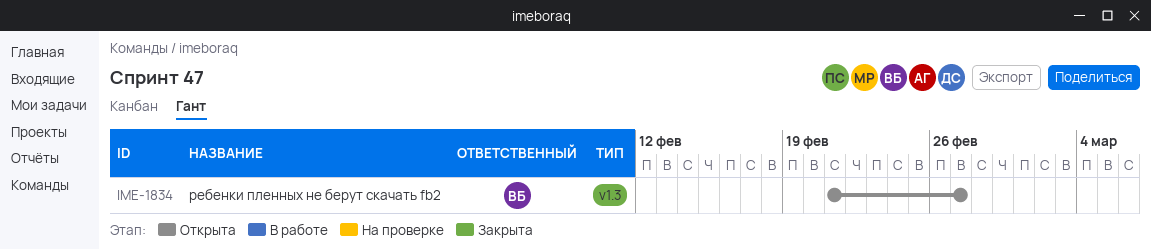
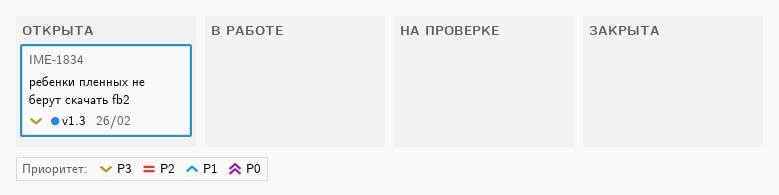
IME-1834, due: Feb 27 -> Feb 26

